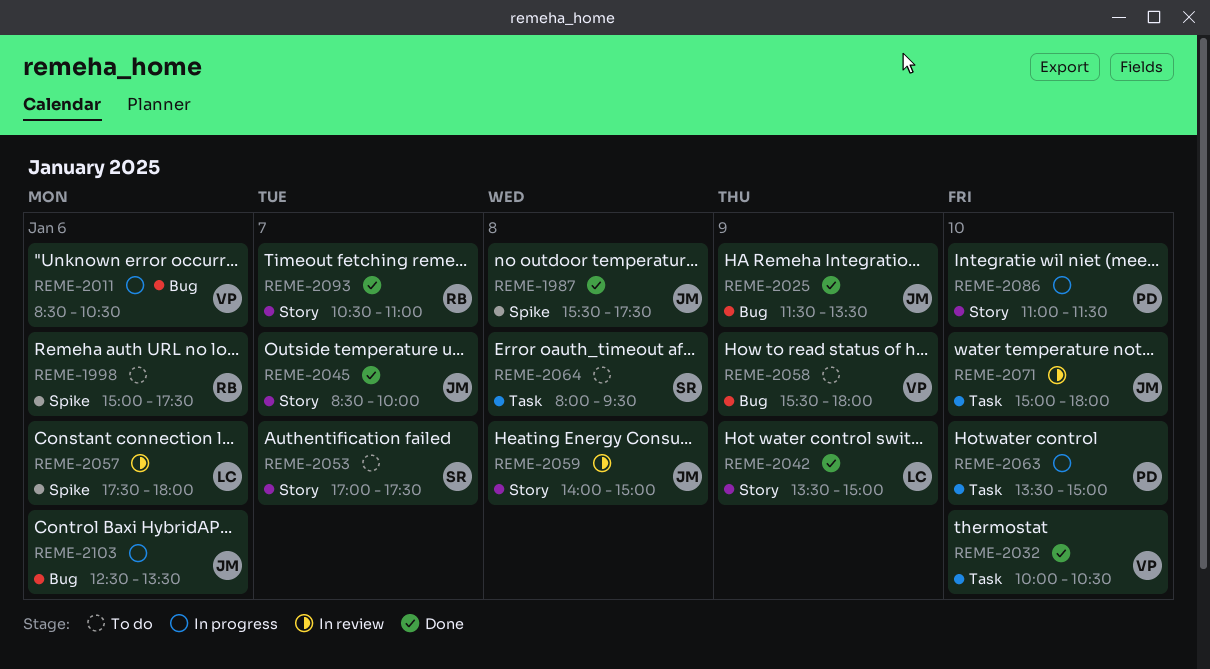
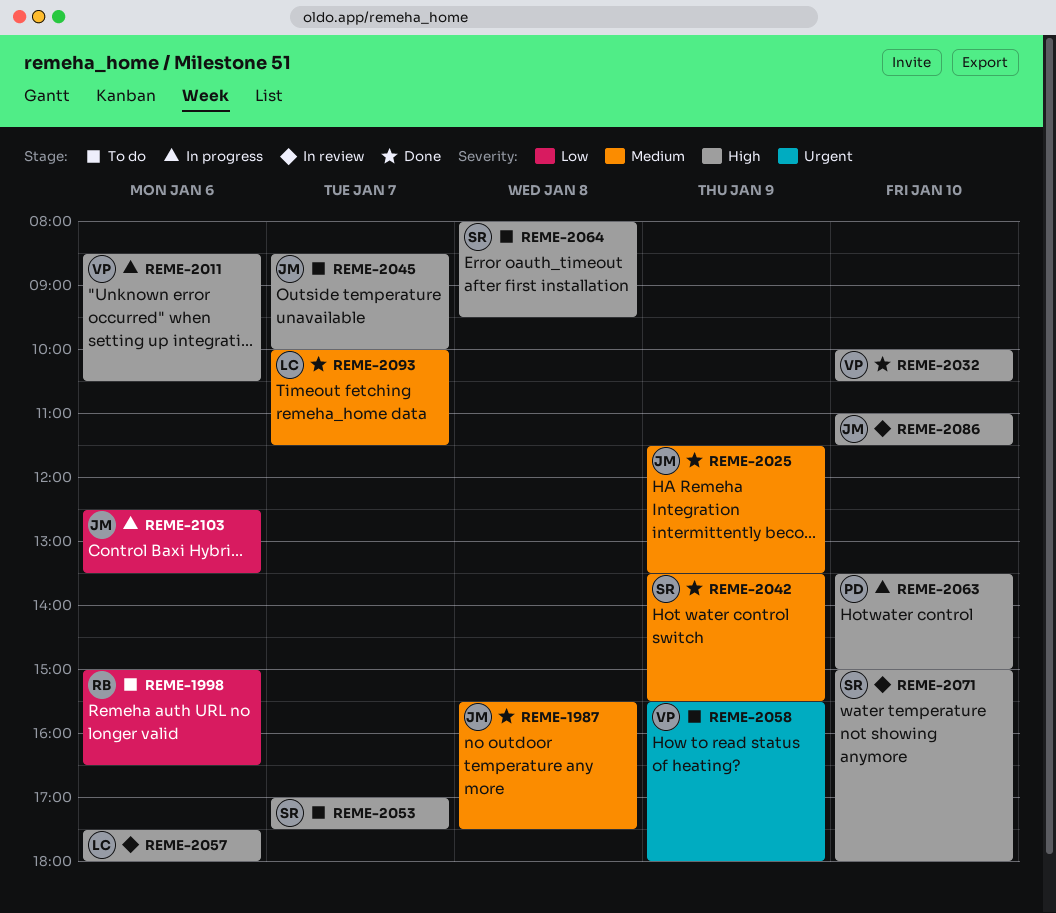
REME-1998, ends: 17:30 -> 16:30
REME-2042, owner: LC -> SR
REME-2042, ends: 15:00 -> 15:30
REME-2045, status: Done -> To do
REME-2059: present -> none
REME-2071, owner: JM -> SR
REME-2086, status: In progress -> In review
REME-2086, owner: PD -> JM
REME-2093, owner: RB -> LC
REME-2093, begins: 10:30 -> 10:00
REME-2093, ends: 11:00 -> 11:30

